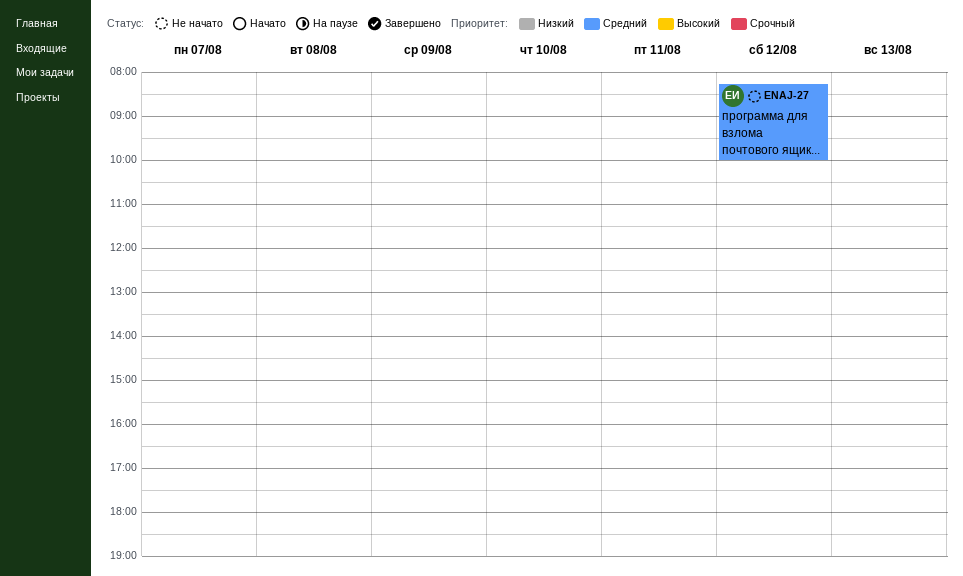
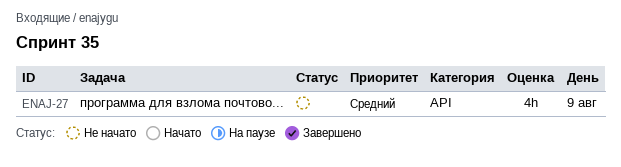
ENAJ-27, day: Aug 12 -> Aug 9

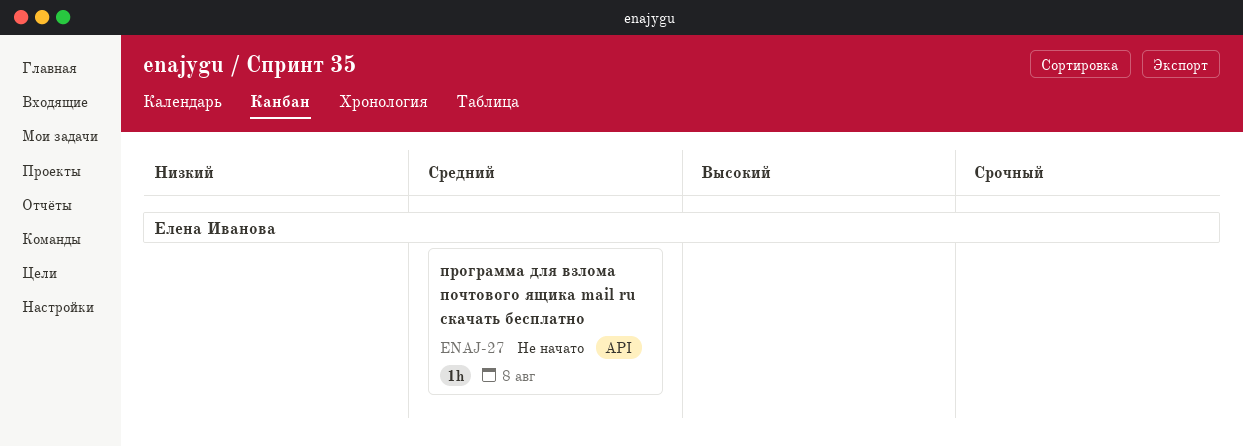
ENAJ-27, estimate: 4h -> 1h
ENAJ-27, day: Aug 9 -> Aug 8

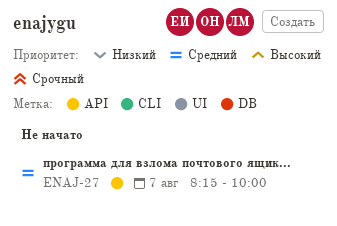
ENAJ-27, day: Aug 8 -> Aug 7

